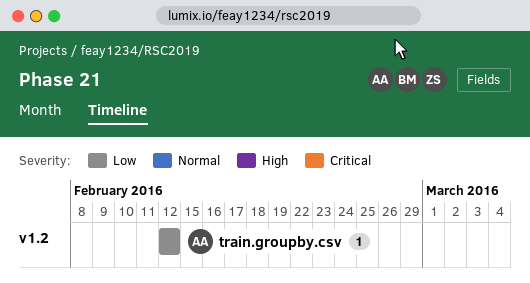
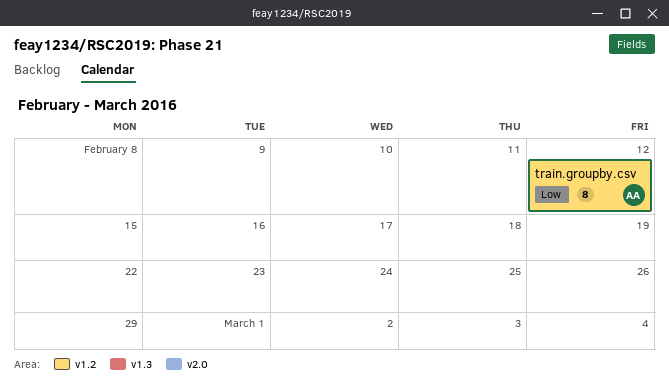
train.groupby.csv, estimate: 1 -> 8

